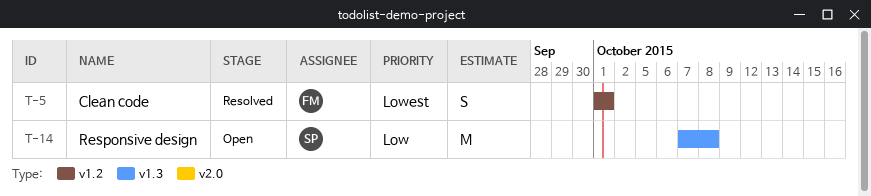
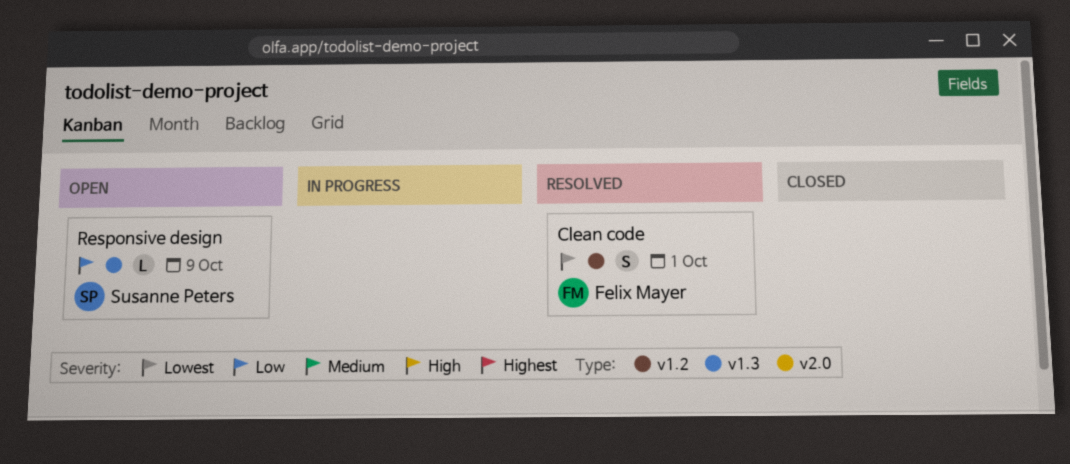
Responsive design, estimate: M -> L
Responsive design, due: Oct 8 -> Oct 9

